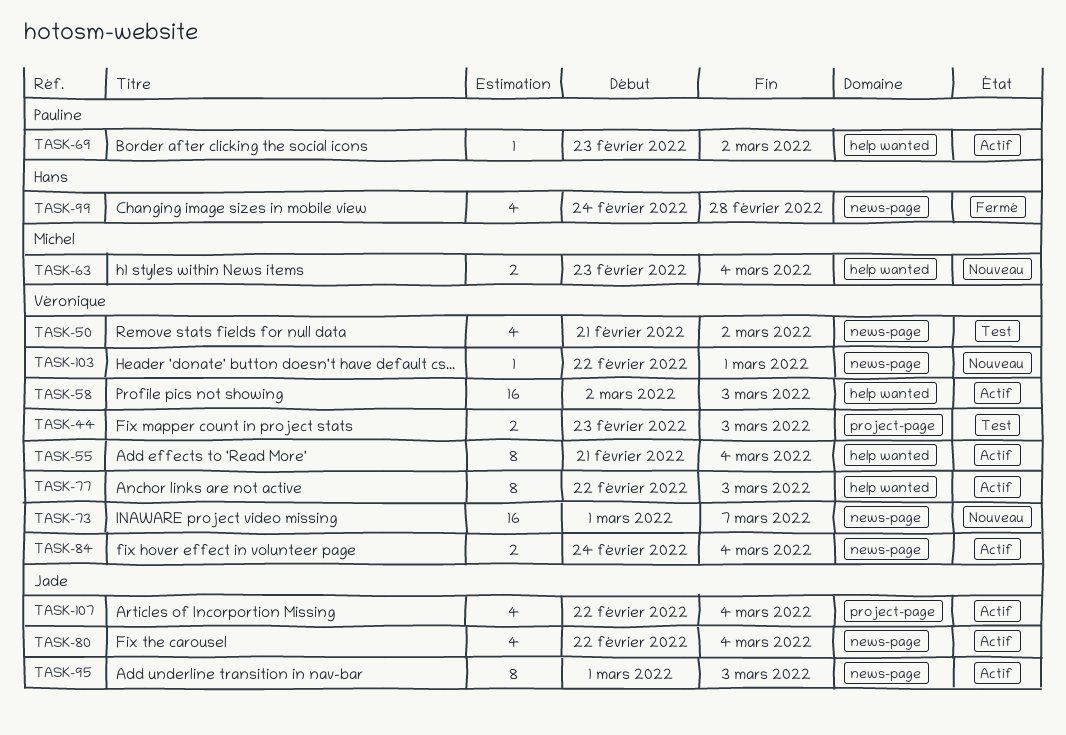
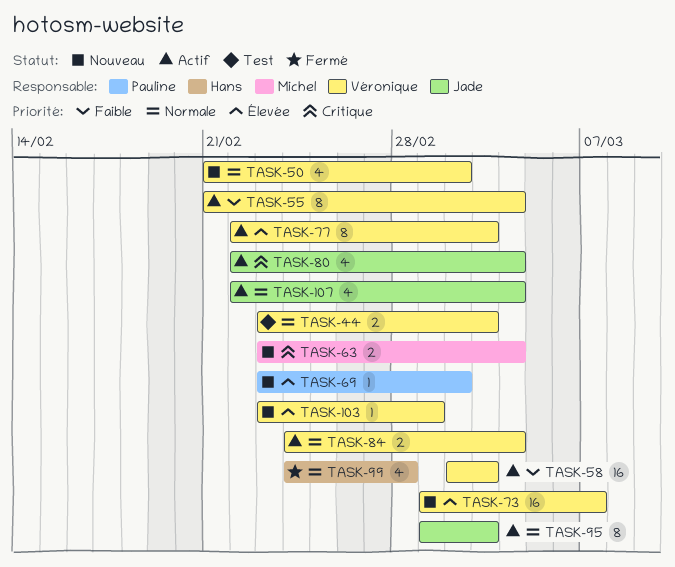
TASK-50, status: Test -> Nouveau
TASK-69, status: Actif -> Nouveau
TASK-103, start: Feb 22 -> Feb 23

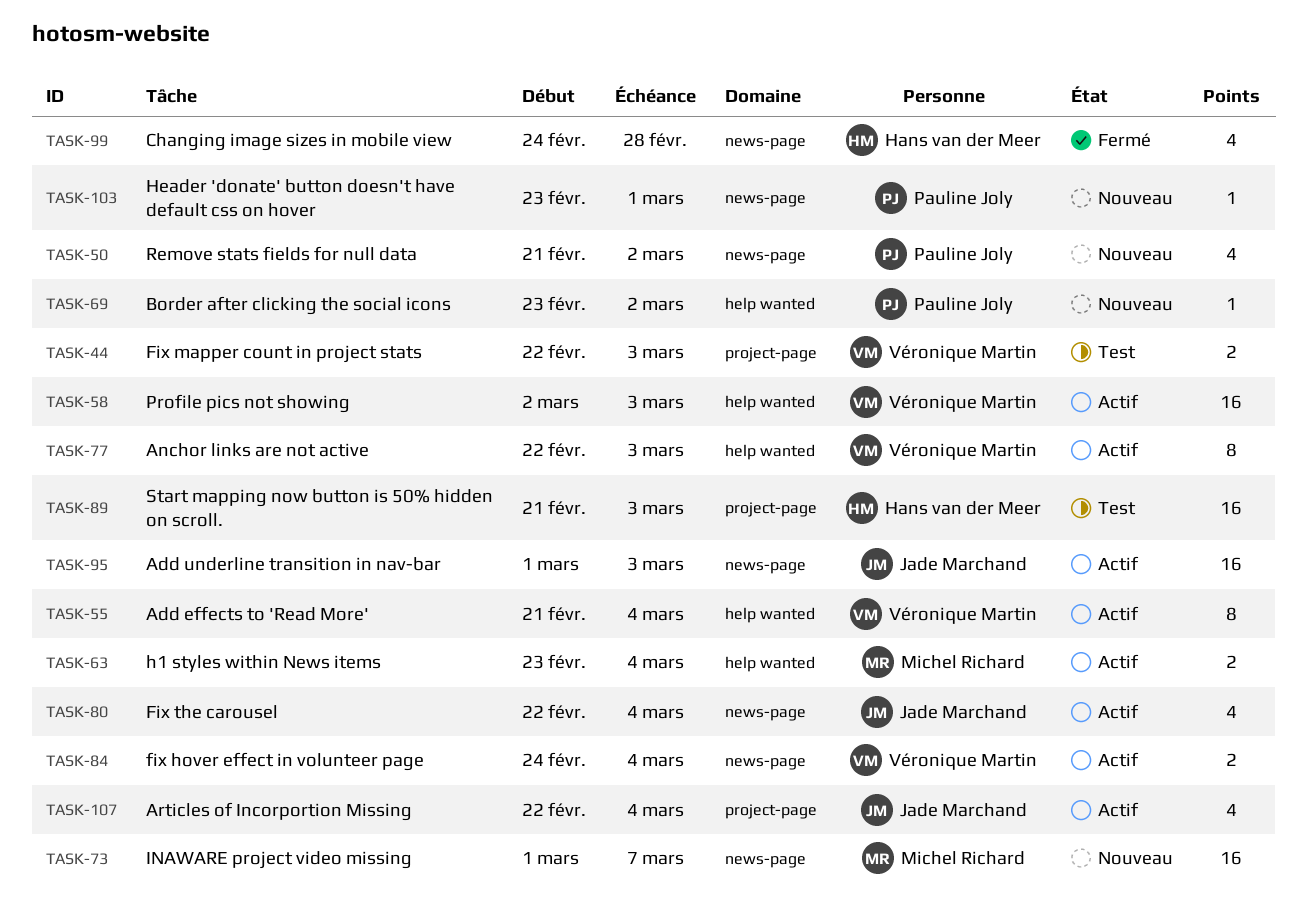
TASK-44, start: Feb 23 -> Feb 22
TASK-50, owner: Véronique Martin -> Pauline Joly
TASK-63, status: Nouveau -> Actif
TASK-73, owner: Véronique Martin -> Michel Richard
TASK-89: none -> present
TASK-95, estimate: 8 -> 16
TASK-103, owner: Véronique Martin -> Pauline Joly

